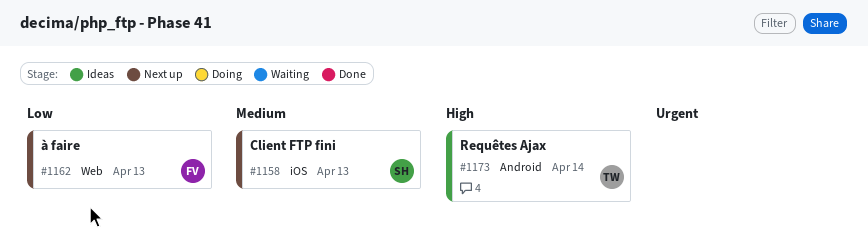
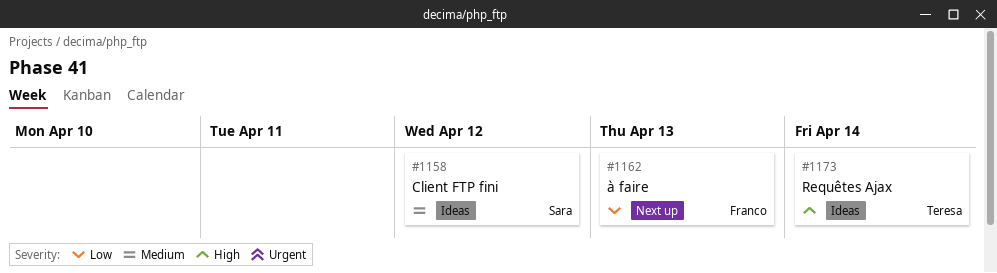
#1158, status: Next up -> Ideas
#1158, due: Apr 13 -> Apr 12

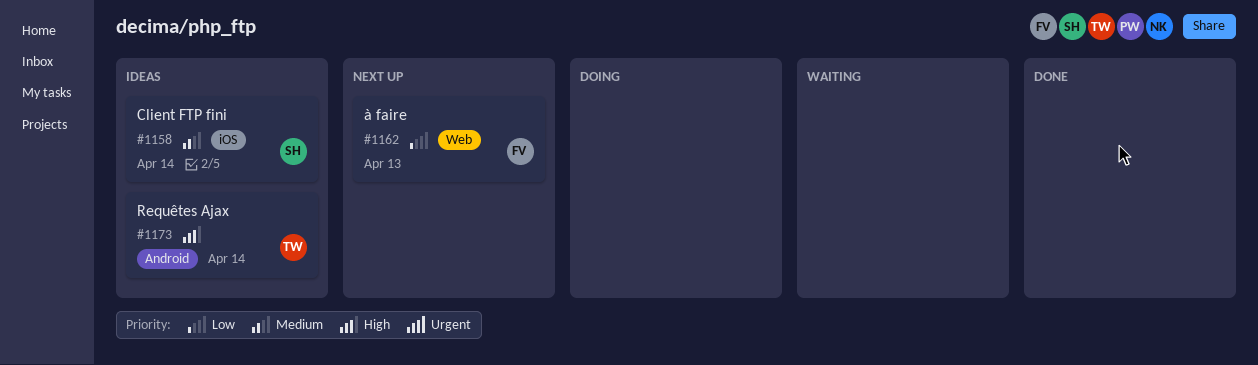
#1158, due: Apr 12 -> Apr 14

